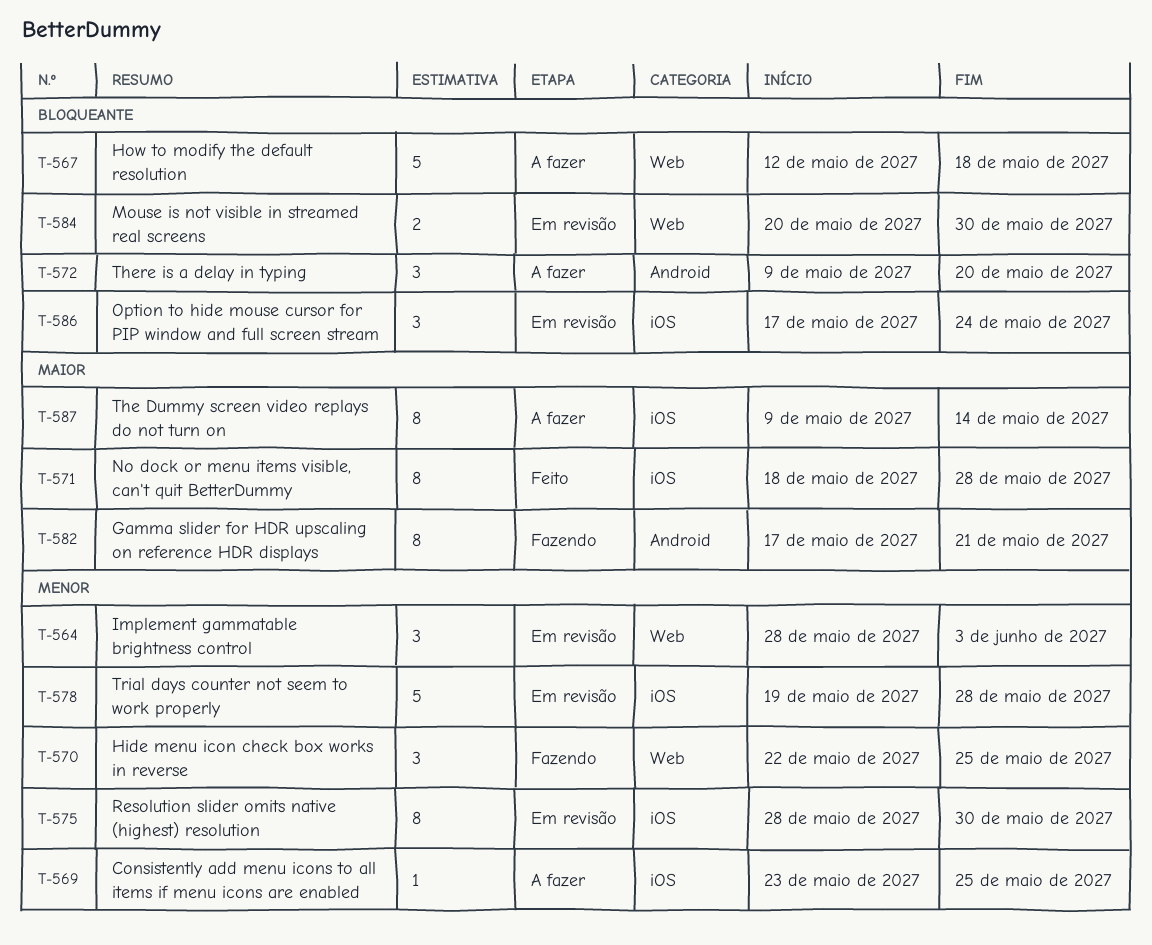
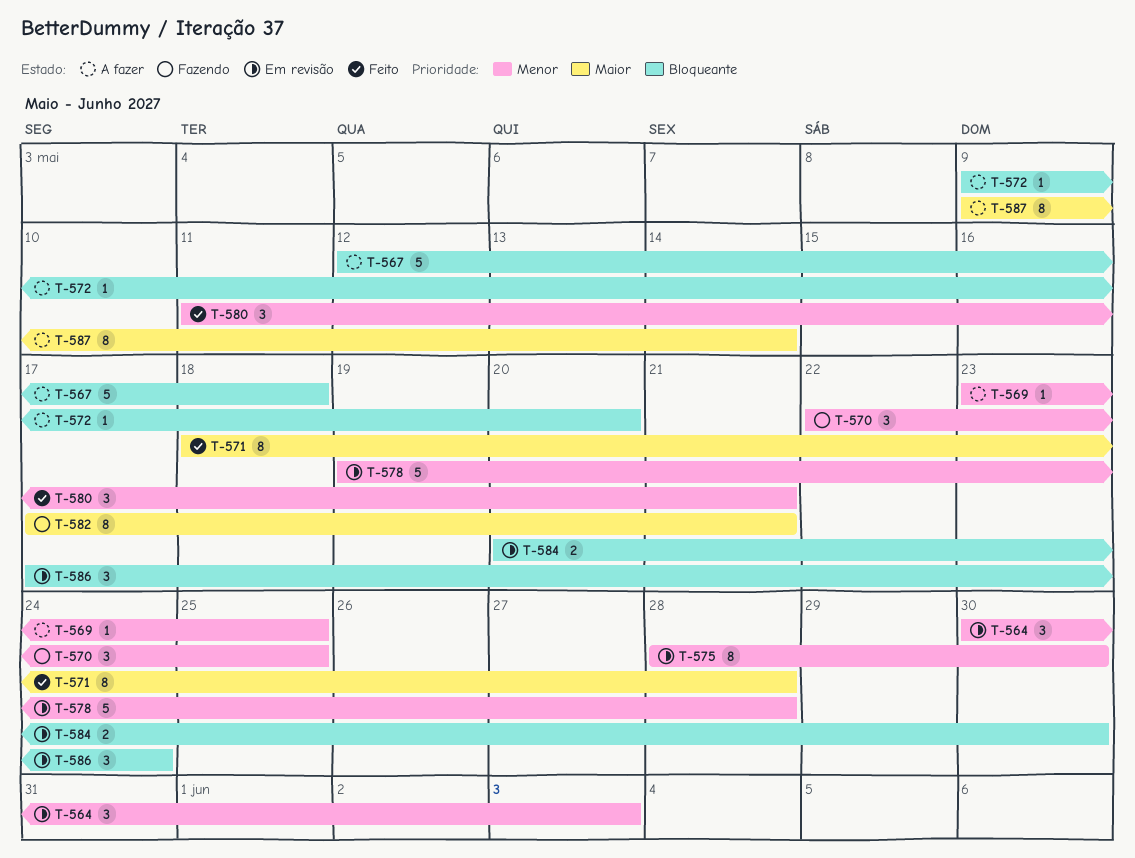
T-564, start: May 28 -> May 30
T-572, estimate: 3 -> 1
T-580: none -> present

